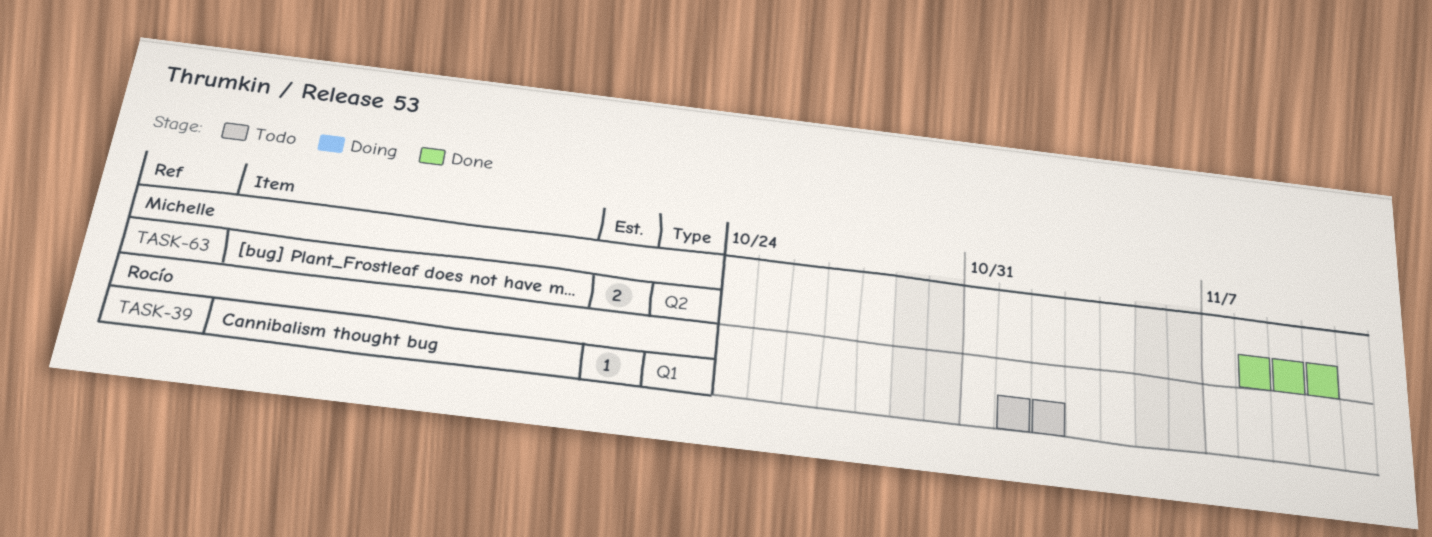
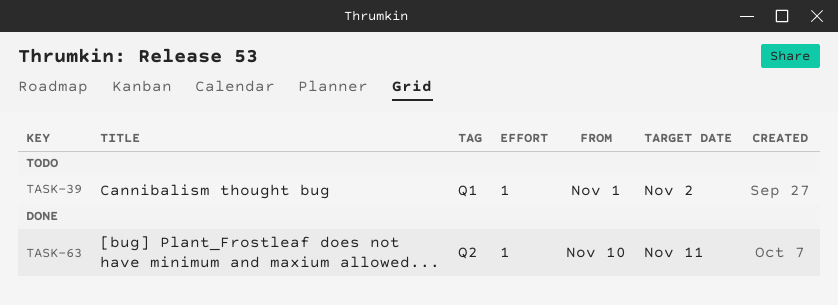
TASK-63, estimate: 2 -> 1
TASK-63, start: Nov 8 -> Nov 10
TASK-63, due: Nov 10 -> Nov 11

